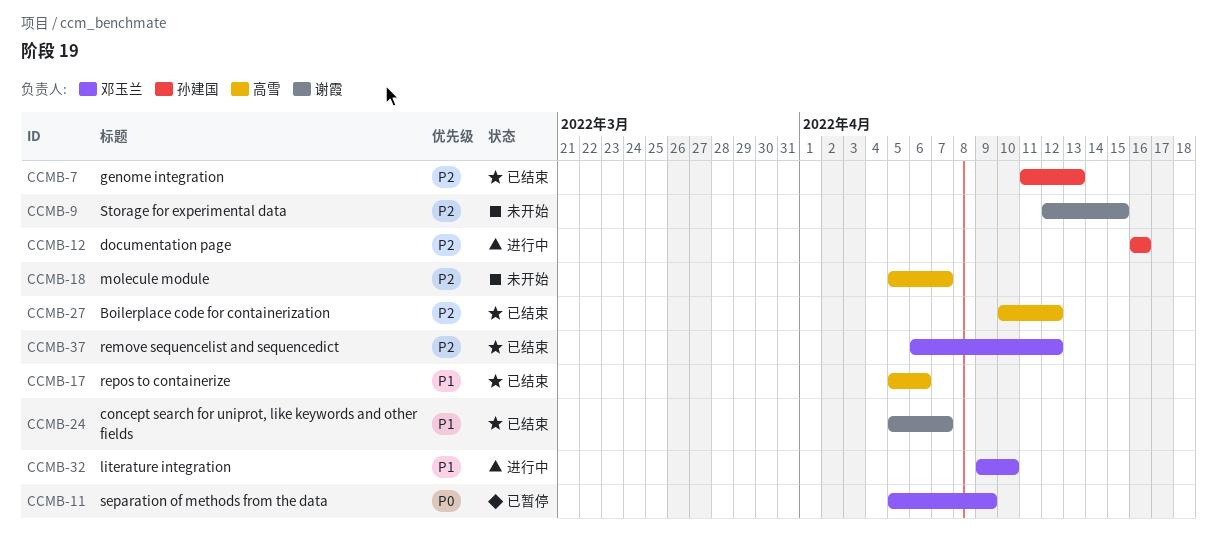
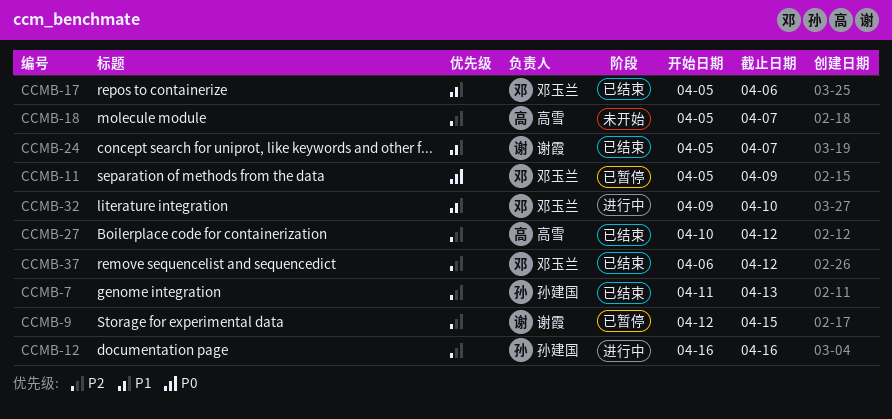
CCMB-9, status: 未开始 -> 已暂停
CCMB-17, owner: 高雪 -> 邓玉兰

